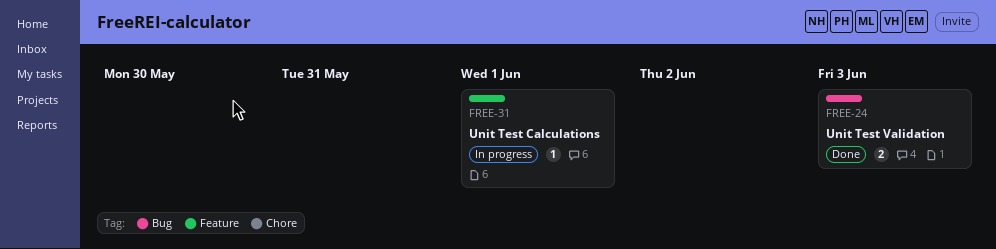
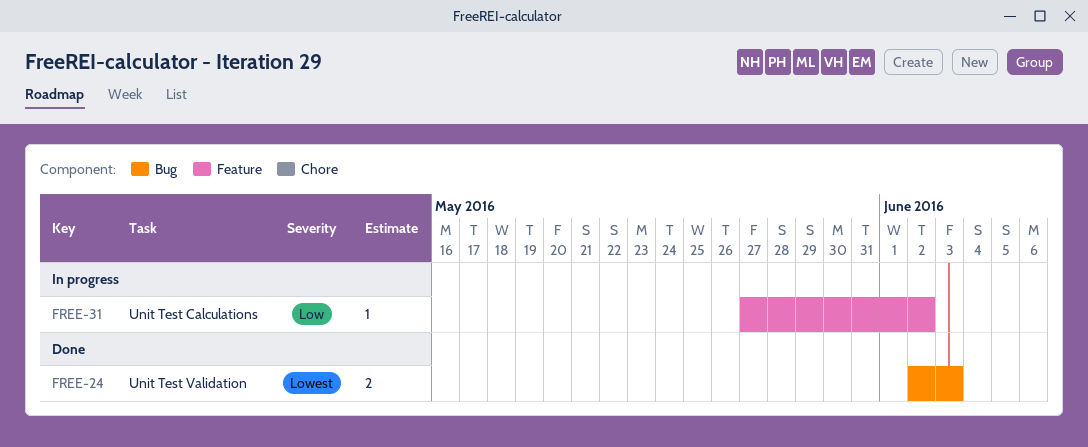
FREE-31, due: Jun 1 -> Jun 2

